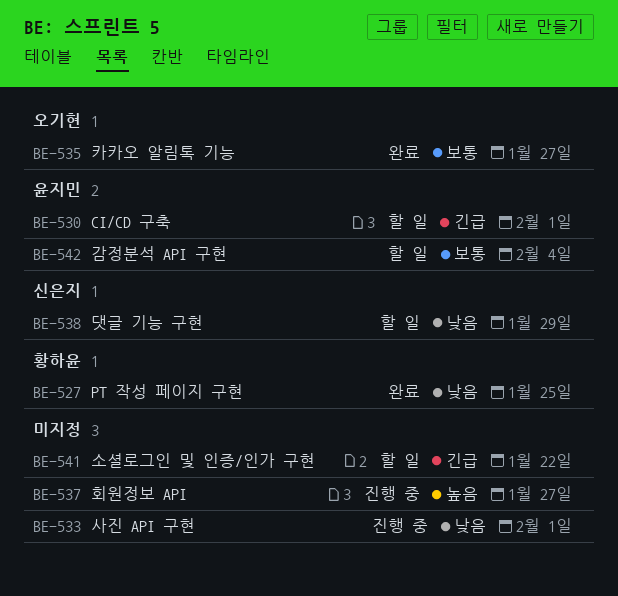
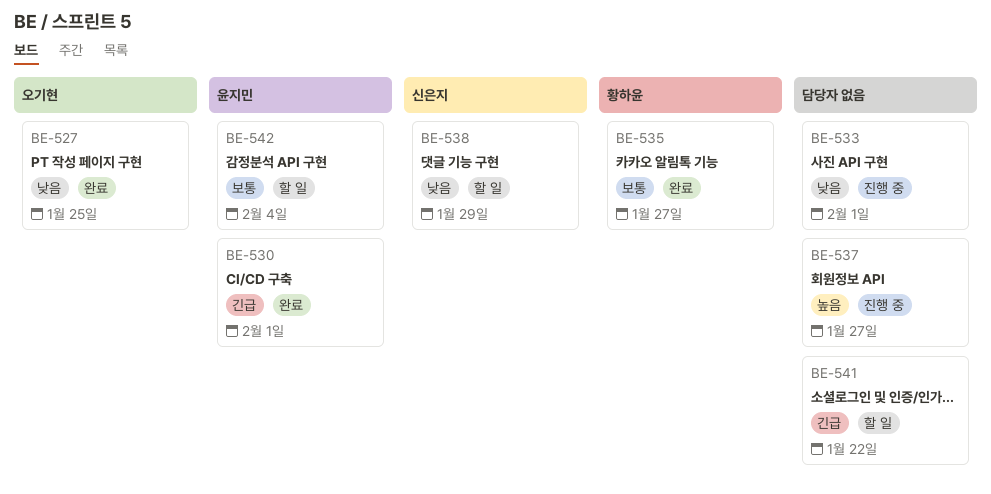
BE-527, owner: 황하윤 -> 오기현
BE-530, status: 할 일 -> 완료
BE-535, owner: 오기현 -> 황하윤

